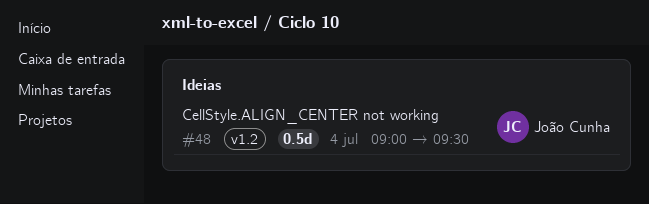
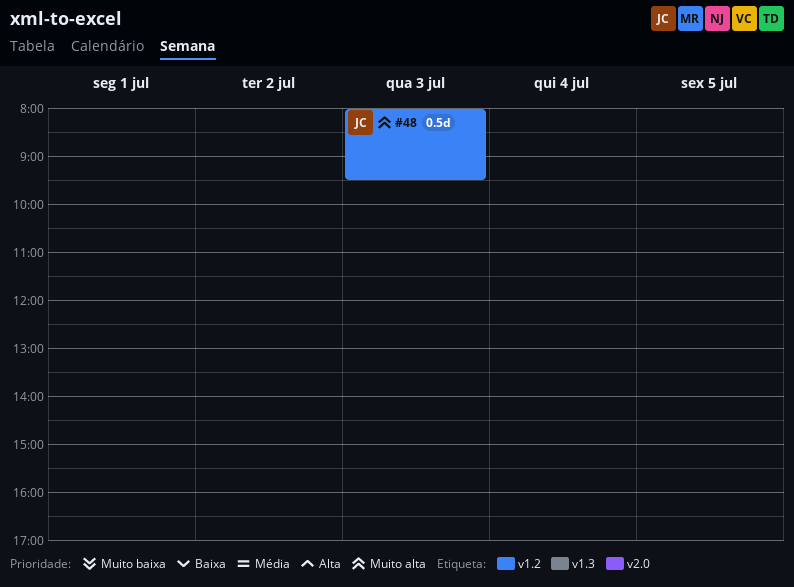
#48, day: Jul 4 -> Jul 3
#48, begins: 09:00 -> 08:00

